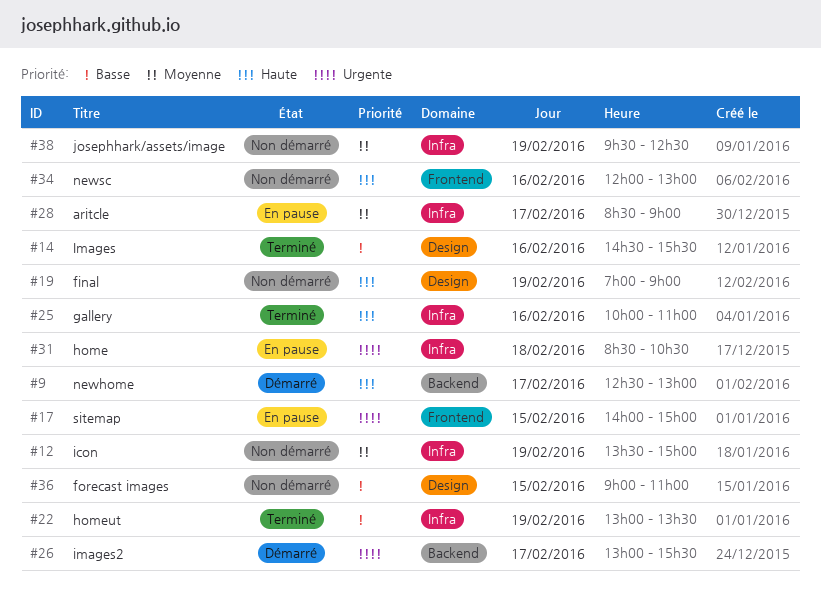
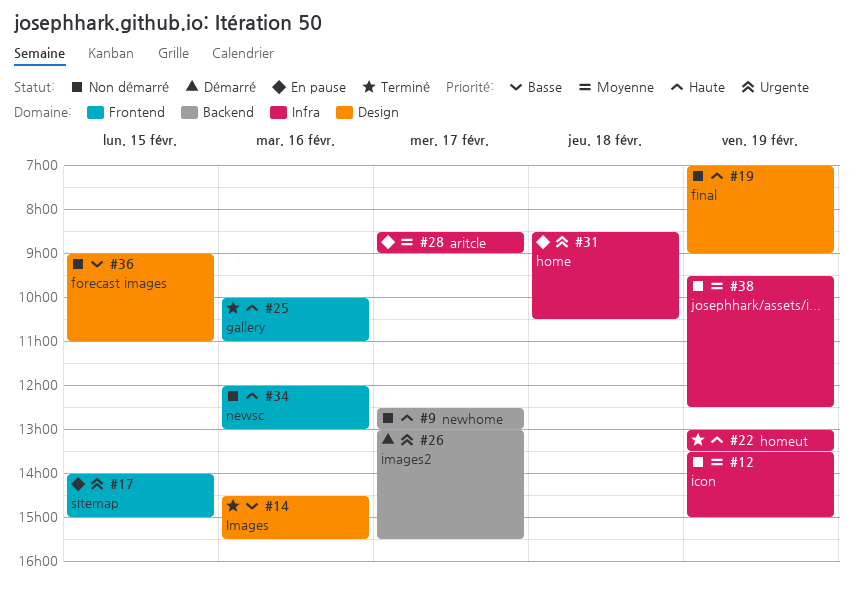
#9, status: Démarré -> Non démarré
#22, priority: Basse -> Haute
#25, label: Infra -> Frontend

